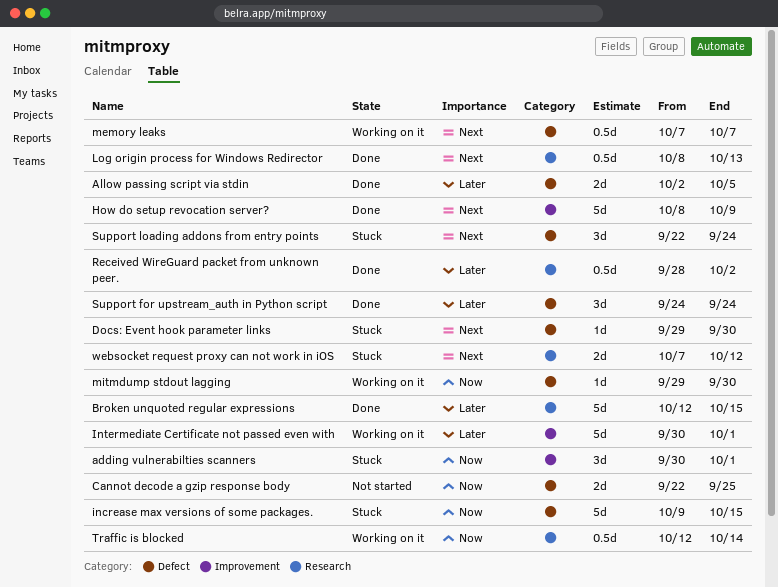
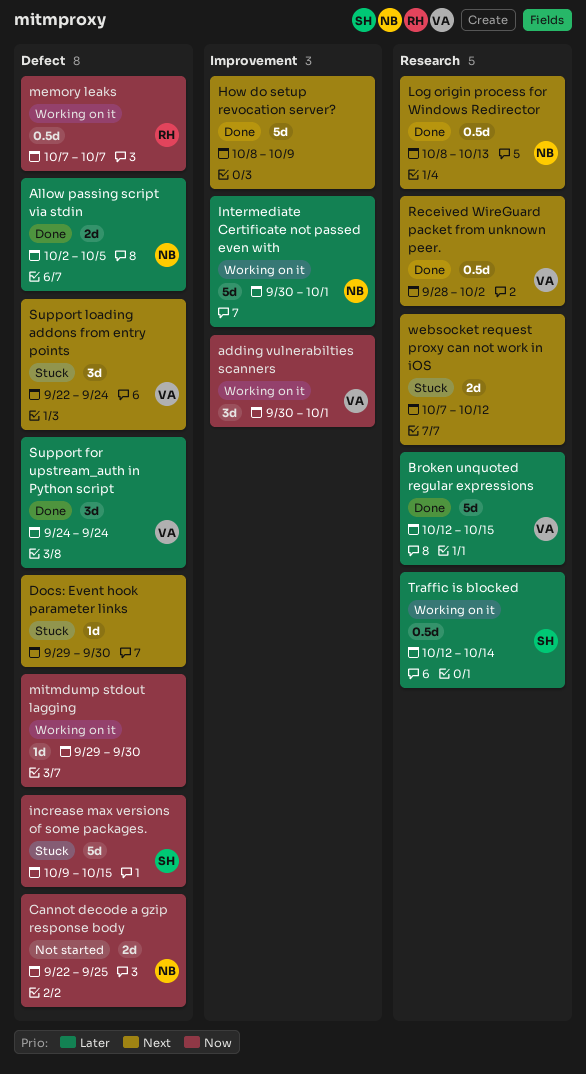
adding vulnerabilties scanners, status: Stuck -> Working on it
memory leaks, priority: Next -> Now
Received WireGuard packet from unknown peer., priority: Later -> Next
Traffic is blocked, priority: Now -> Later

